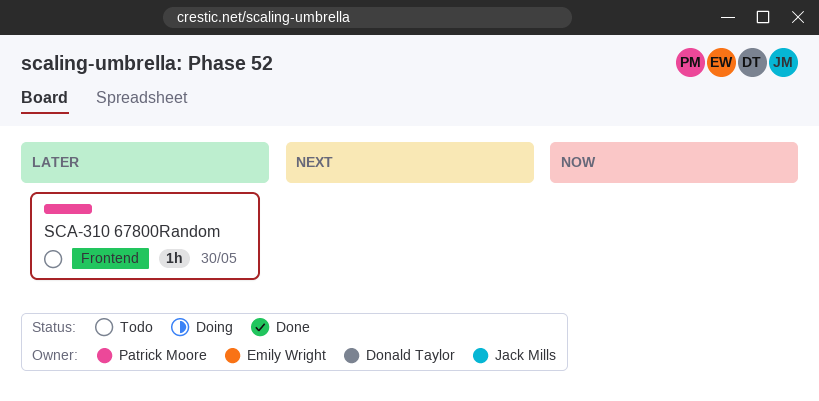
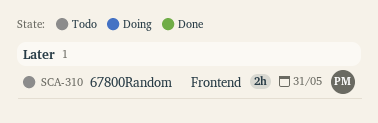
SCA-310, estimate: 1h -> 2h
SCA-310, due: May 30 -> May 31

